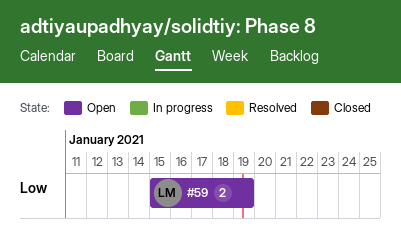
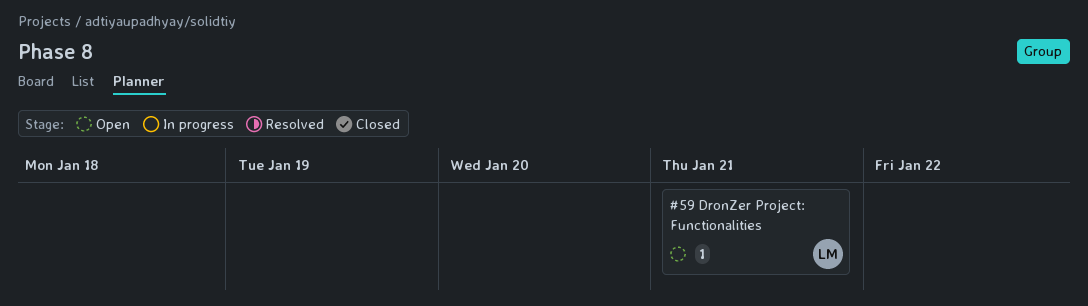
#59, estimate: 2 -> 1
#59, due: Jan 19 -> Jan 21

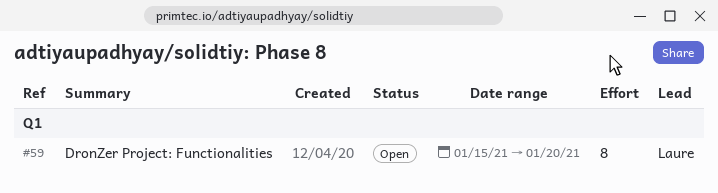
#59, estimate: 1 -> 8
#59, due: Jan 21 -> Jan 20

